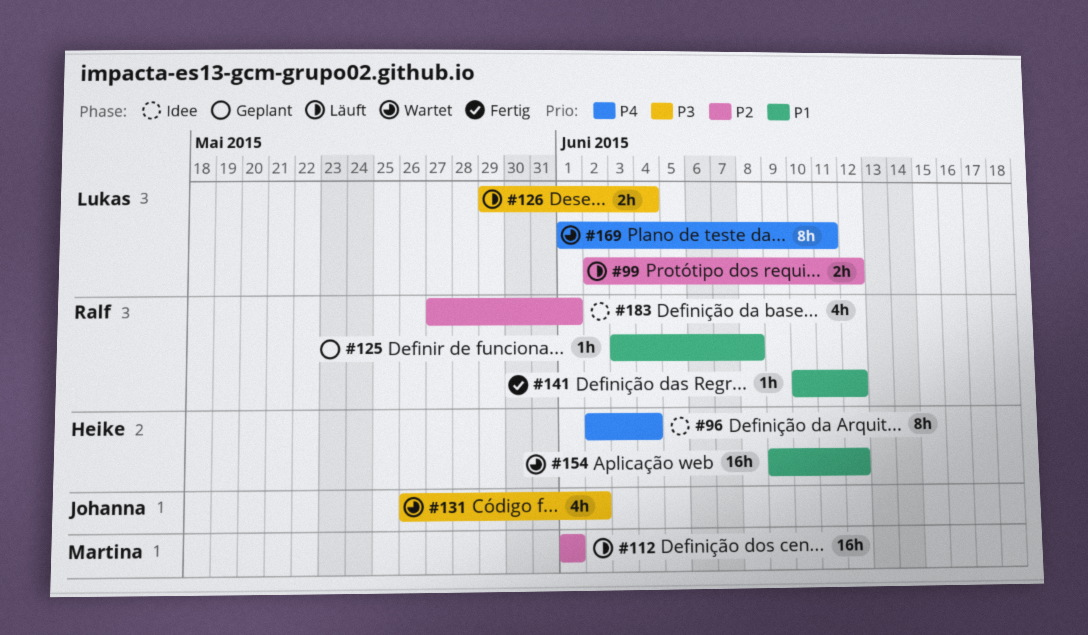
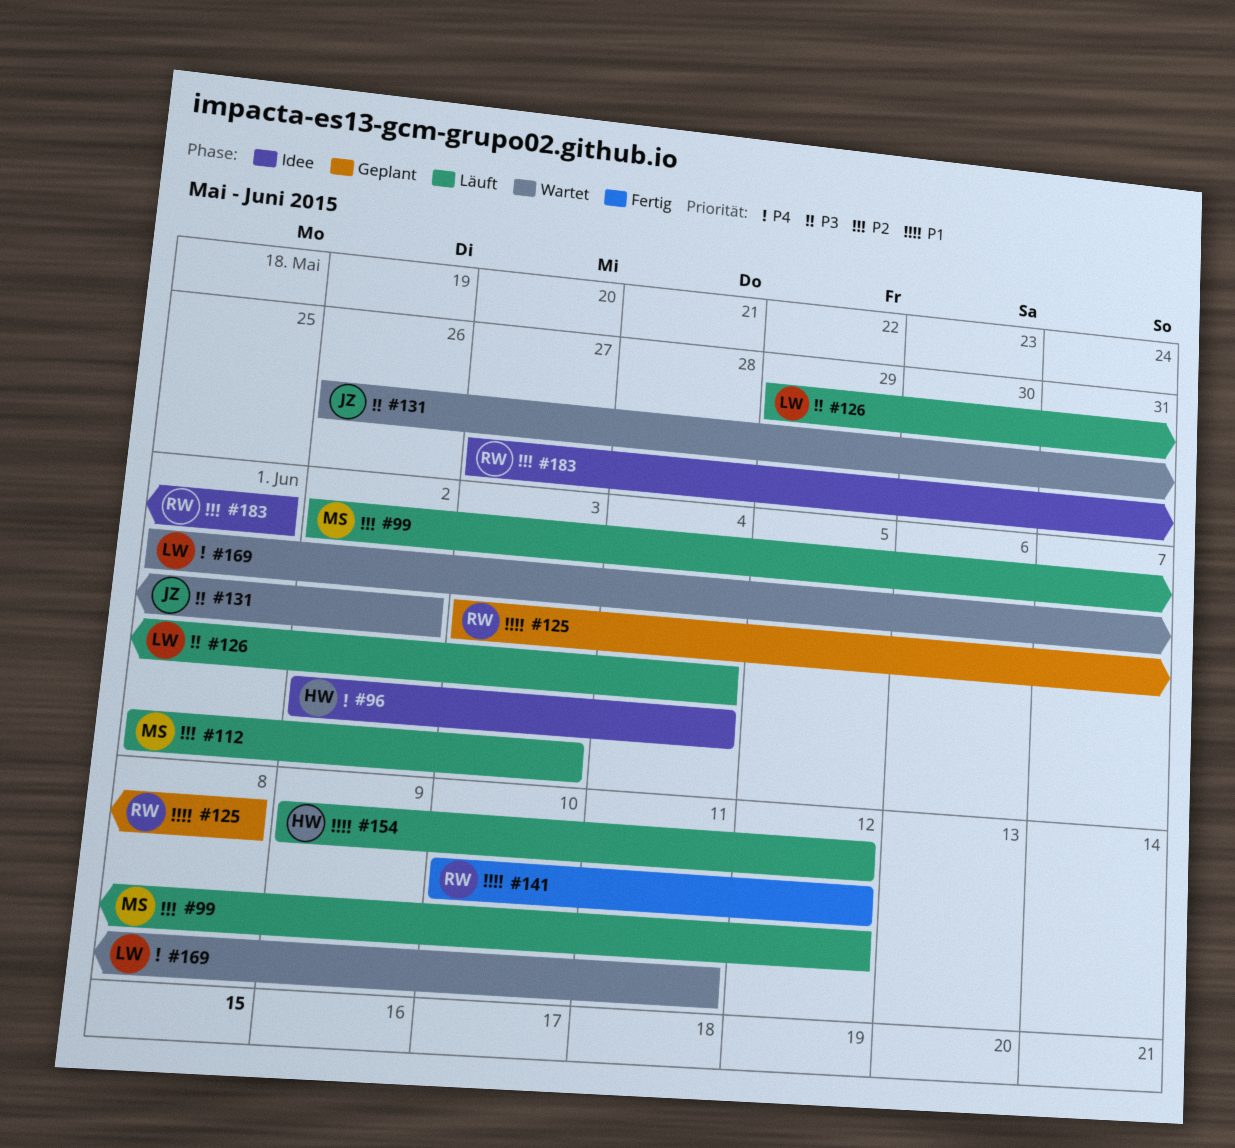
#99, owner: Lukas -> Martina
#112, due: Jun 1 -> Jun 3
#154, status: Wartet -> Läuft

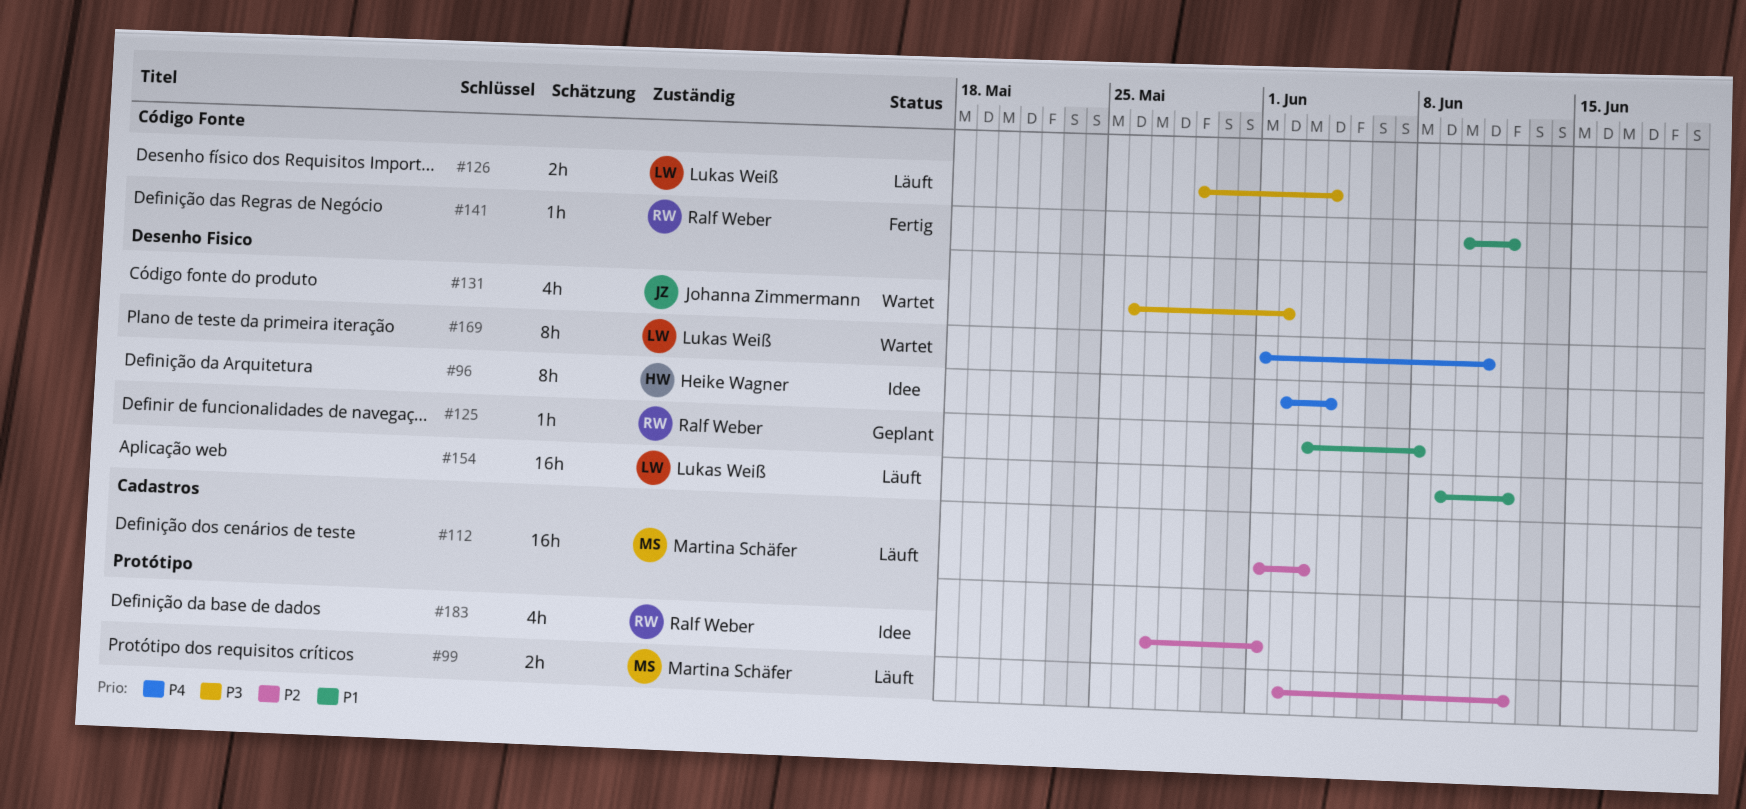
#154, owner: Heike Wagner -> Lukas Weiß

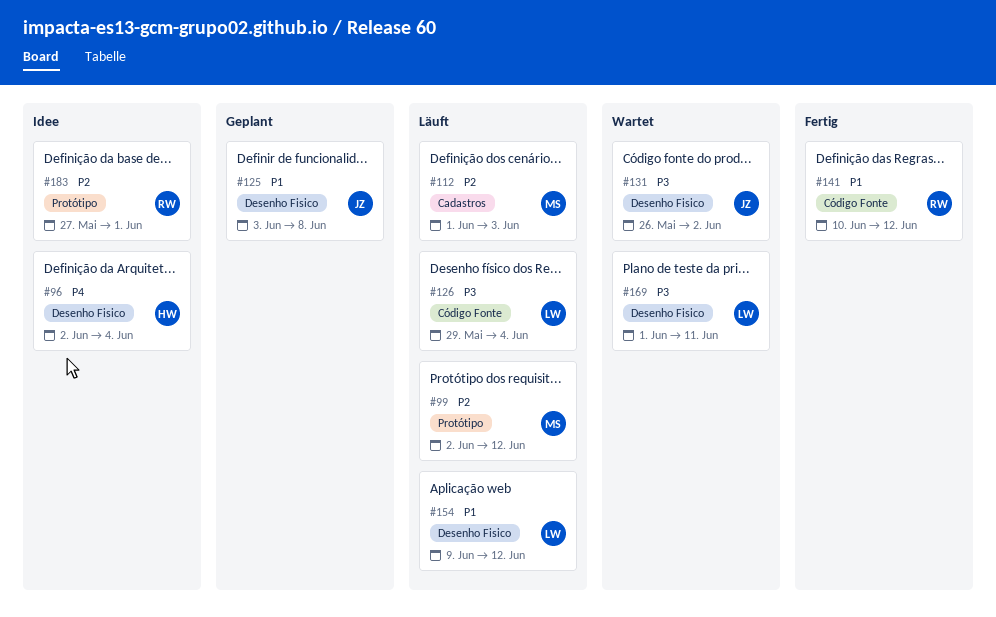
#125, owner: Ralf Weber -> Johanna Zimmermann
#169, priority: P4 -> P3

